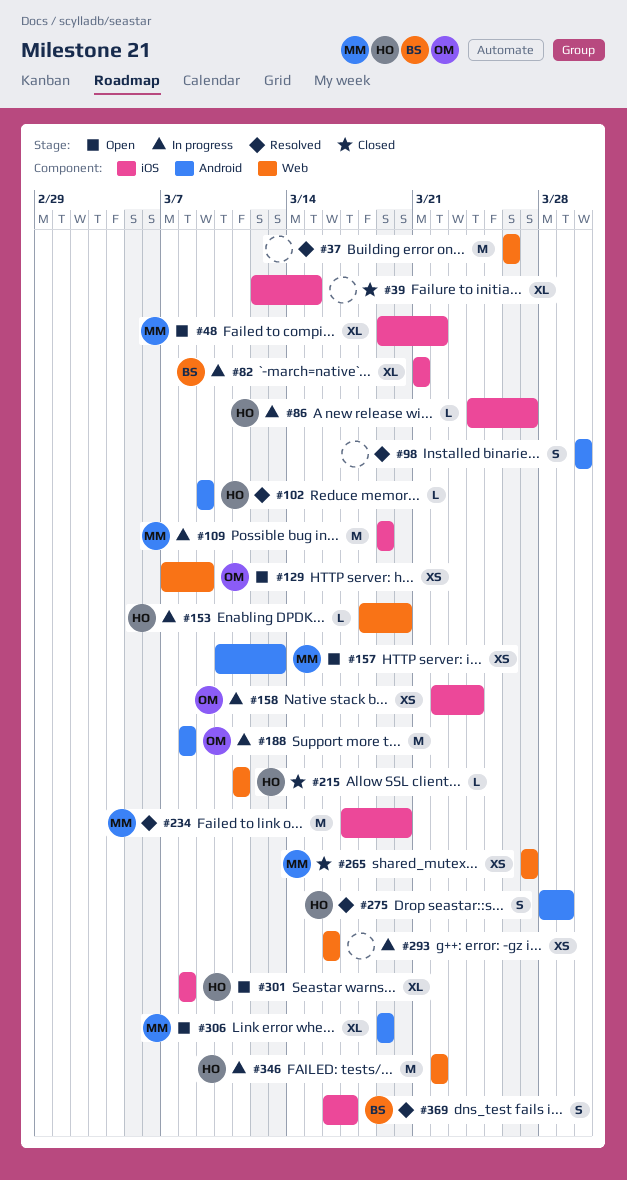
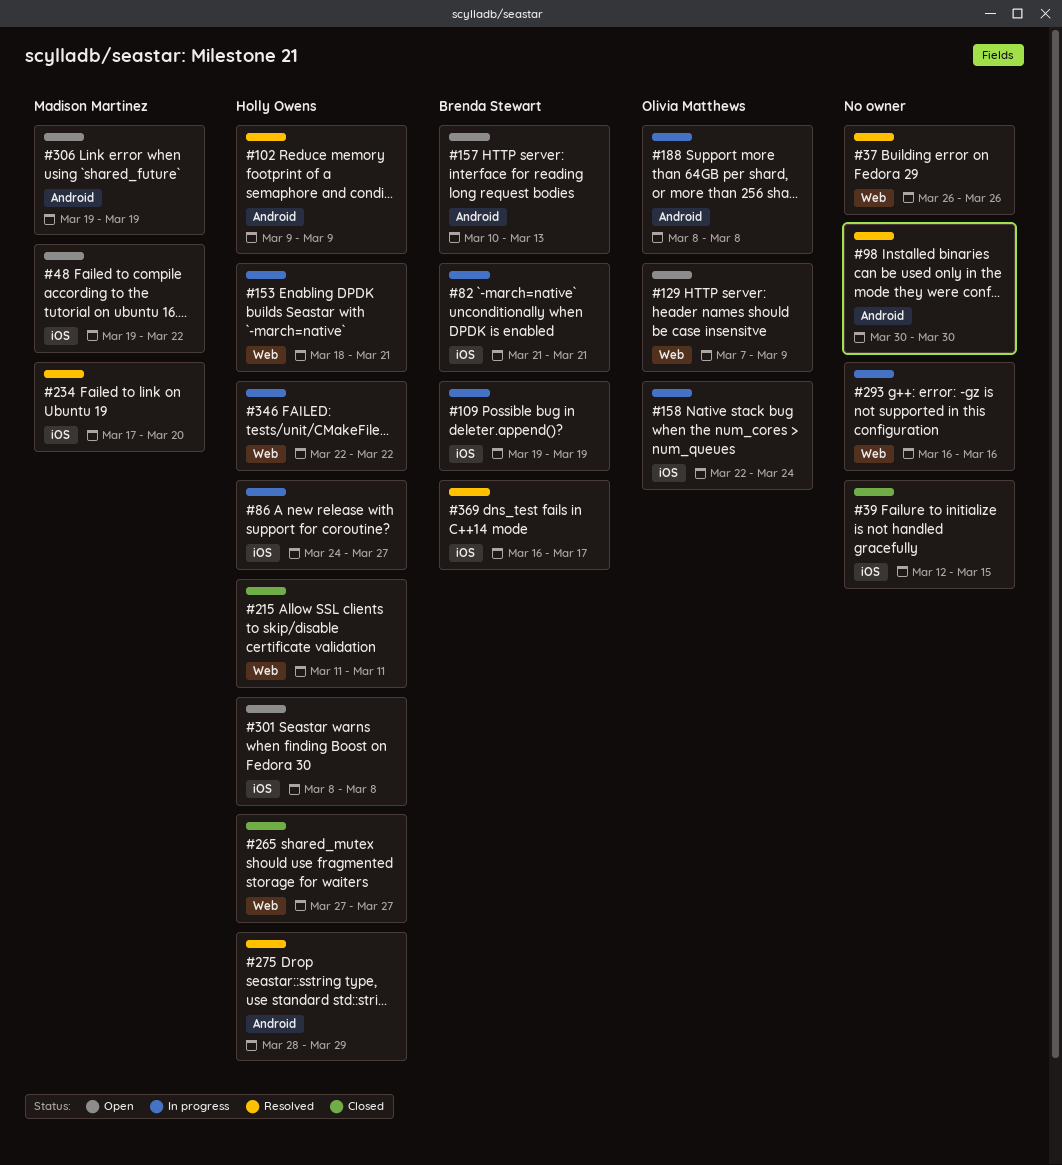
#109, owner: Madison Martinez -> Brenda Stewart
#153, due: Mar 20 -> Mar 21
#157, owner: Madison Martinez -> Brenda Stewart
#265, owner: Madison Martinez -> Holly Owens

